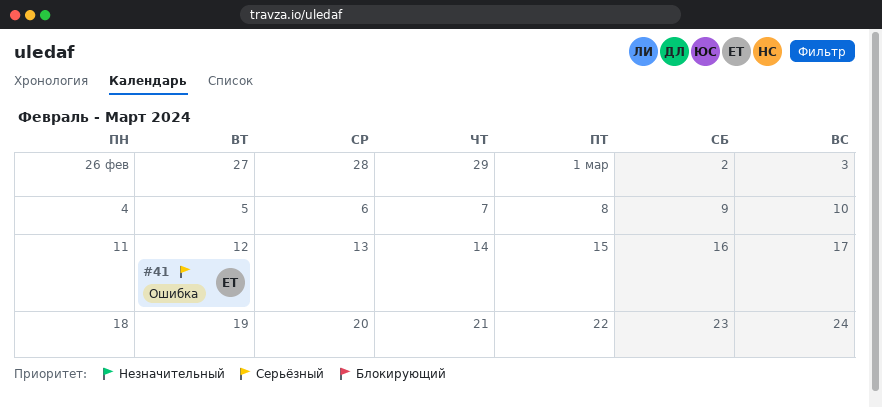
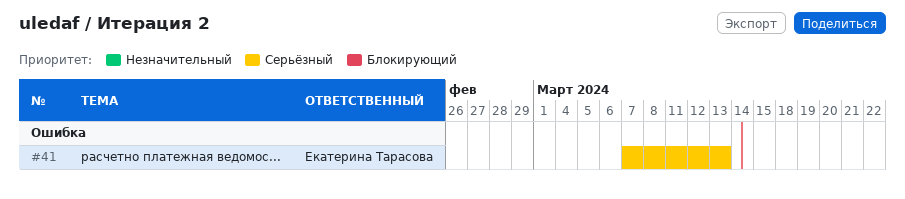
#41, due: Mar 12 -> Mar 13

